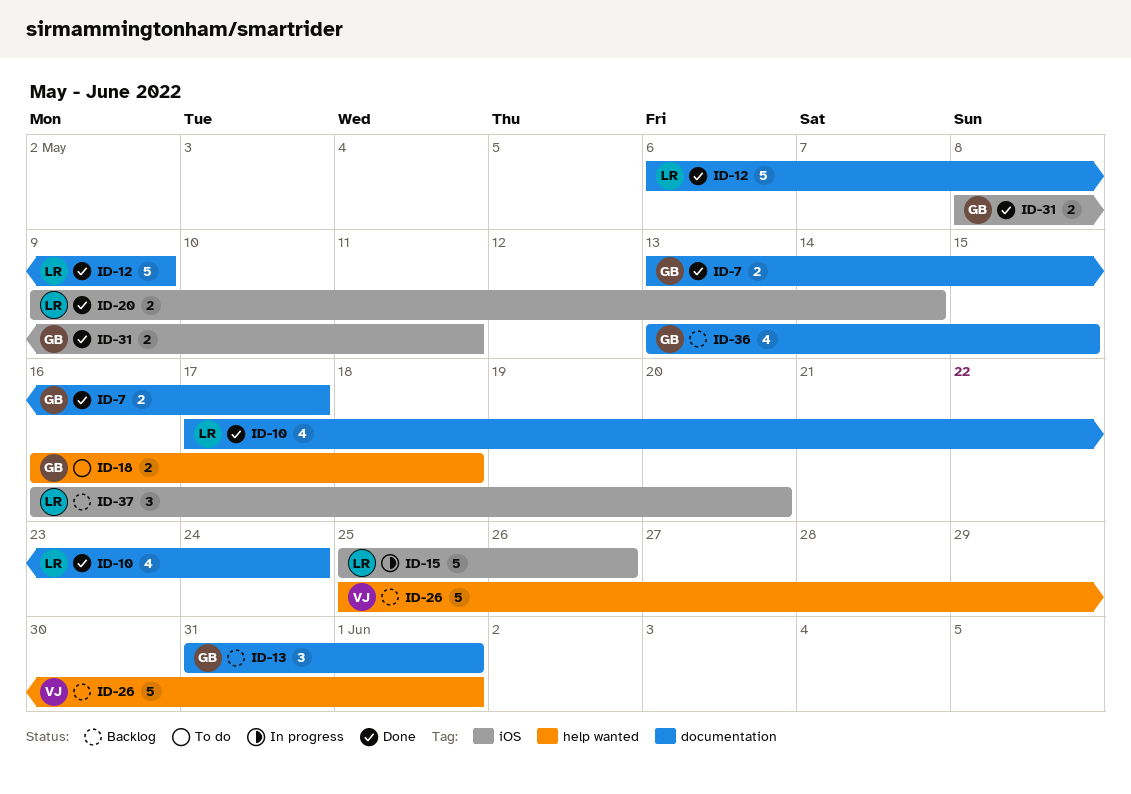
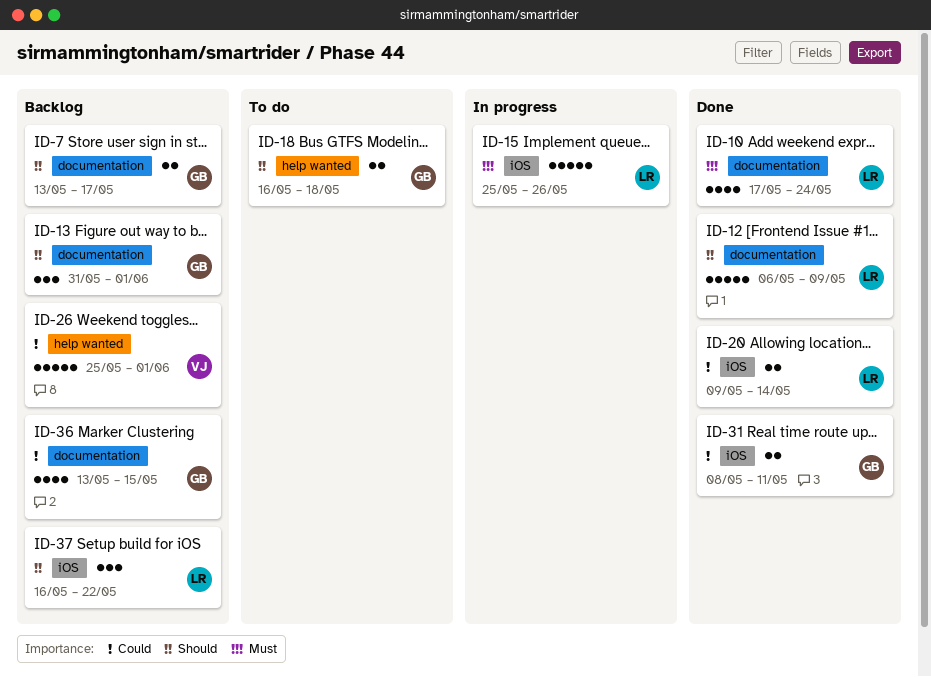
ID-7, status: Done -> Backlog
ID-37, due: May 20 -> May 22

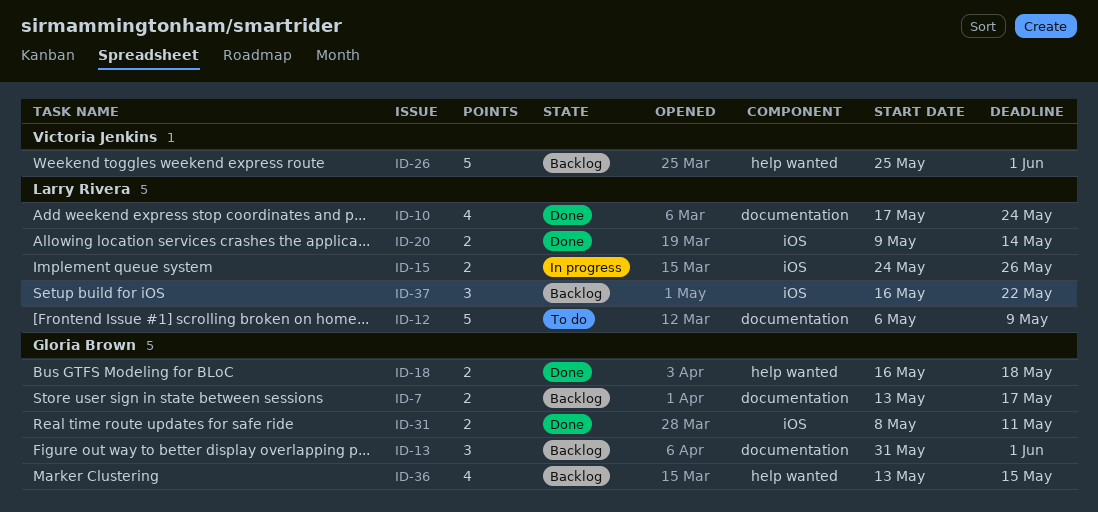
ID-12, status: Done -> To do
ID-15, estimate: 5 -> 2
ID-15, start: May 25 -> May 24
ID-18, status: To do -> Done
ID-36, label: documentation -> help wanted

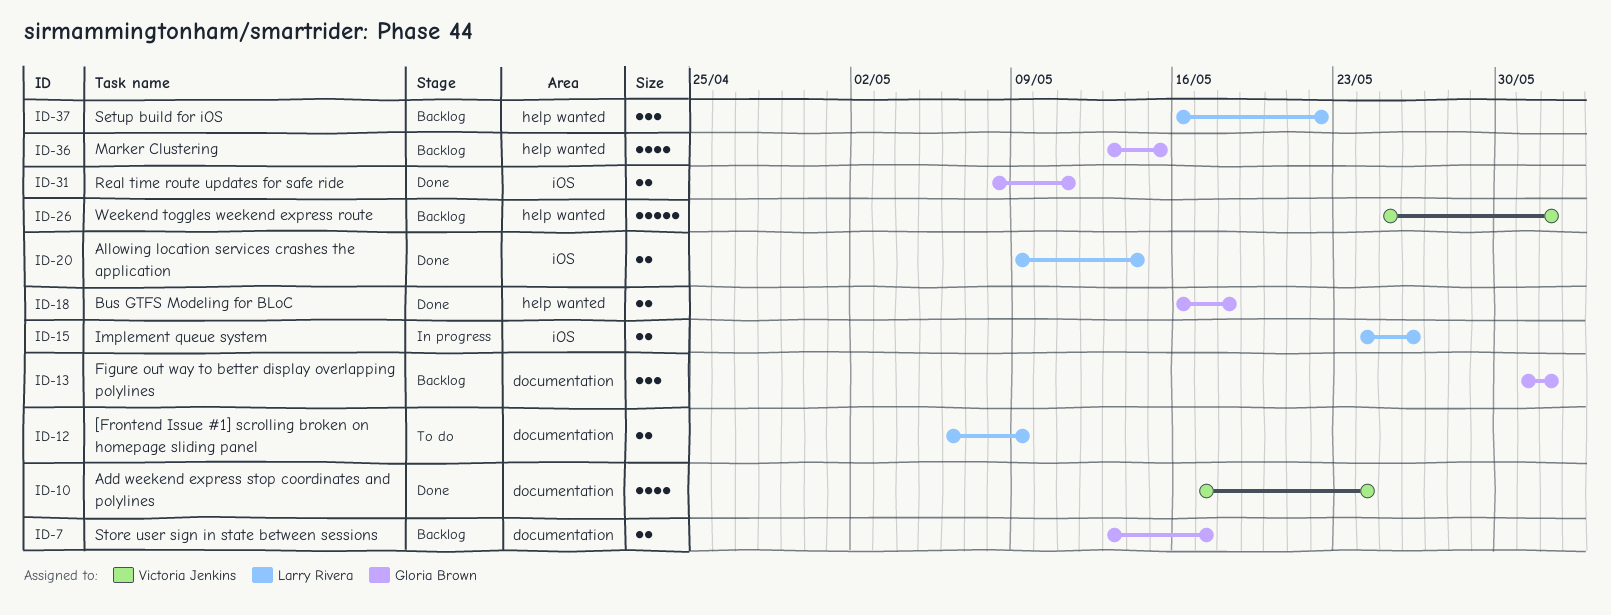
ID-10, owner: Larry Rivera -> Victoria Jenkins
ID-12, estimate: 5 -> 2
ID-37, label: iOS -> help wanted

